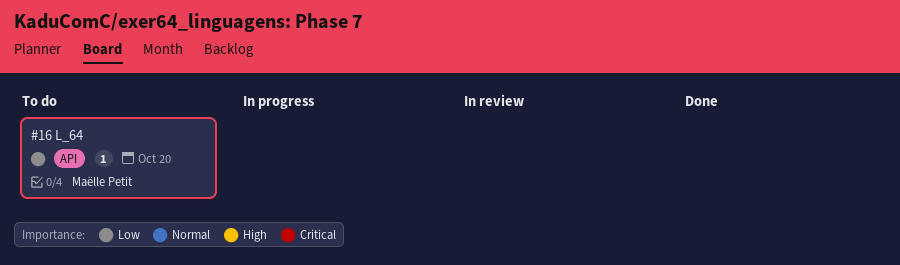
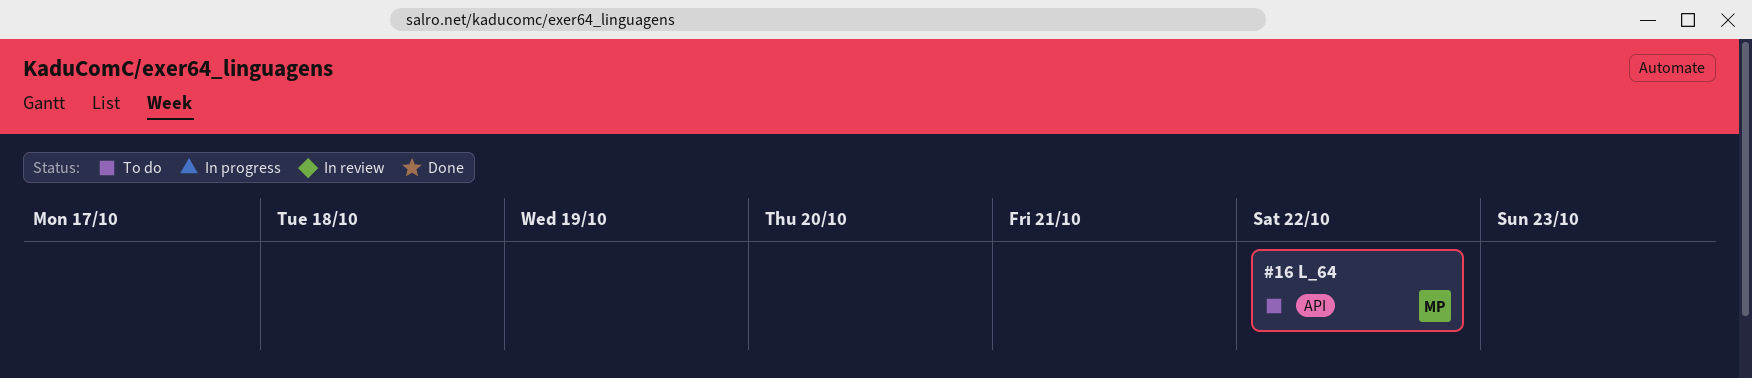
#16, due: Oct 20 -> Oct 22

